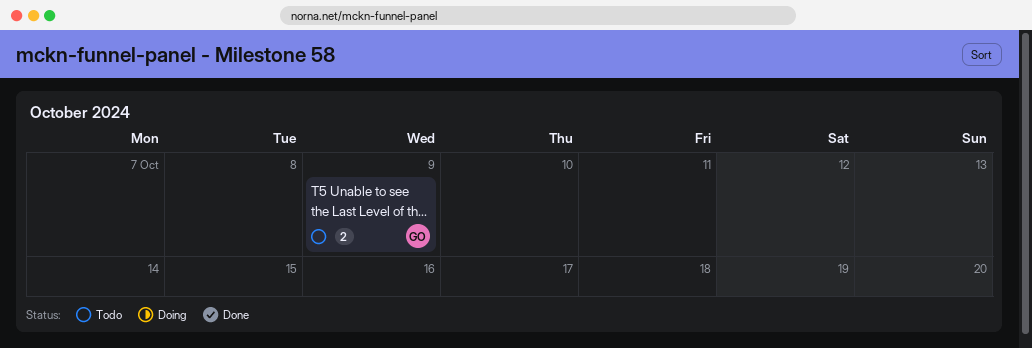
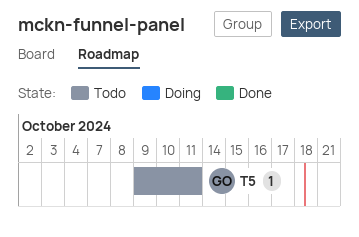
T5, estimate: 2 -> 1
T5, due: Oct 9 -> Oct 11

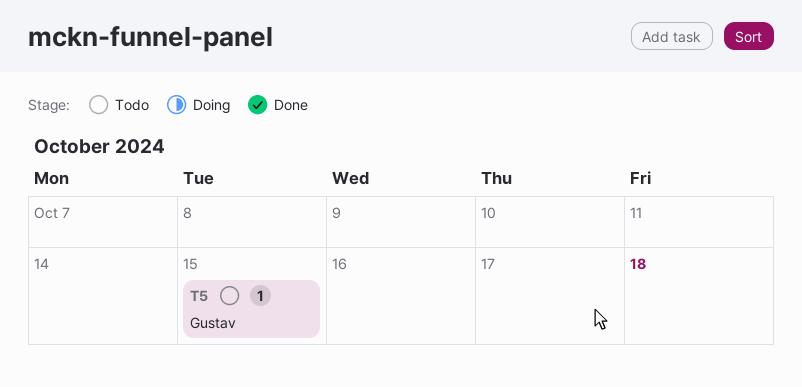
T5, due: Oct 11 -> Oct 15

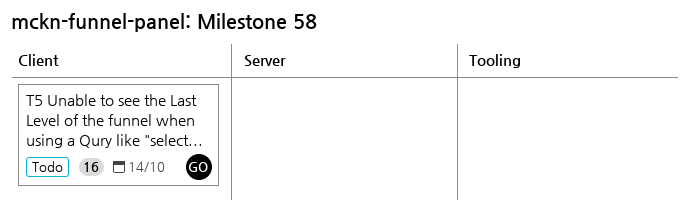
T5, estimate: 1 -> 16
T5, due: Oct 15 -> Oct 14

